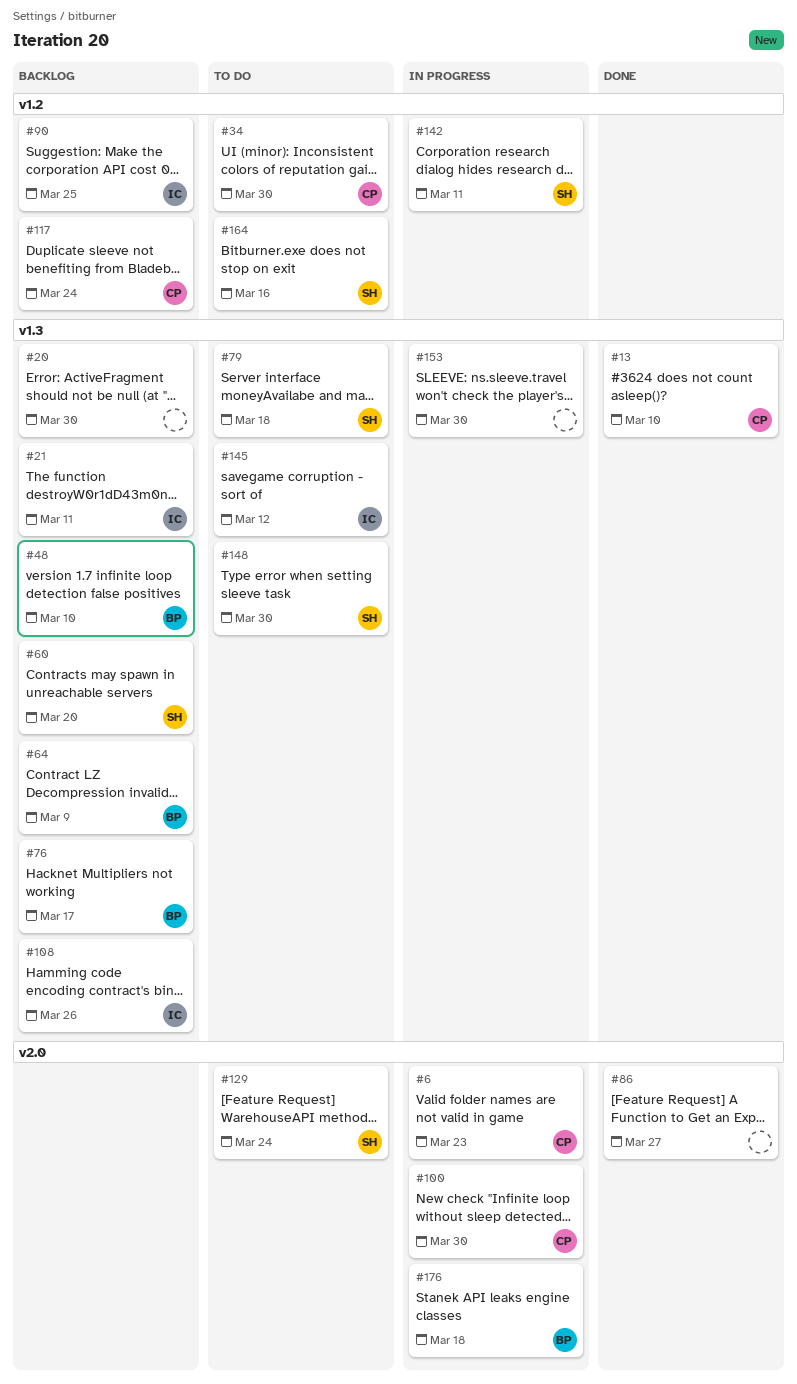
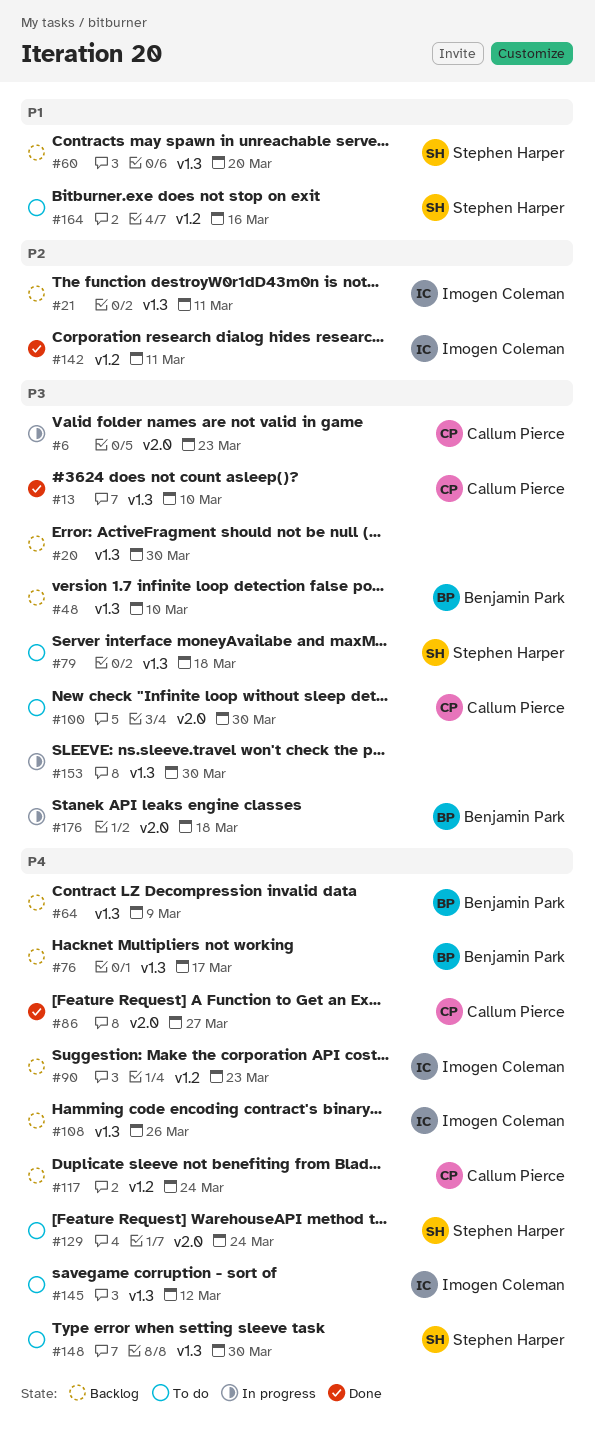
#34: present -> none
#86, owner: none -> Callum Pierce
#90, due: Mar 25 -> Mar 23
#100, status: In progress -> To do
#142, status: In progress -> Done
#142, owner: Stephen Harper -> Imogen Coleman

